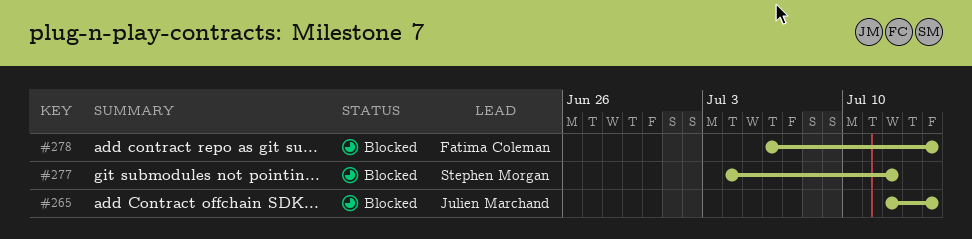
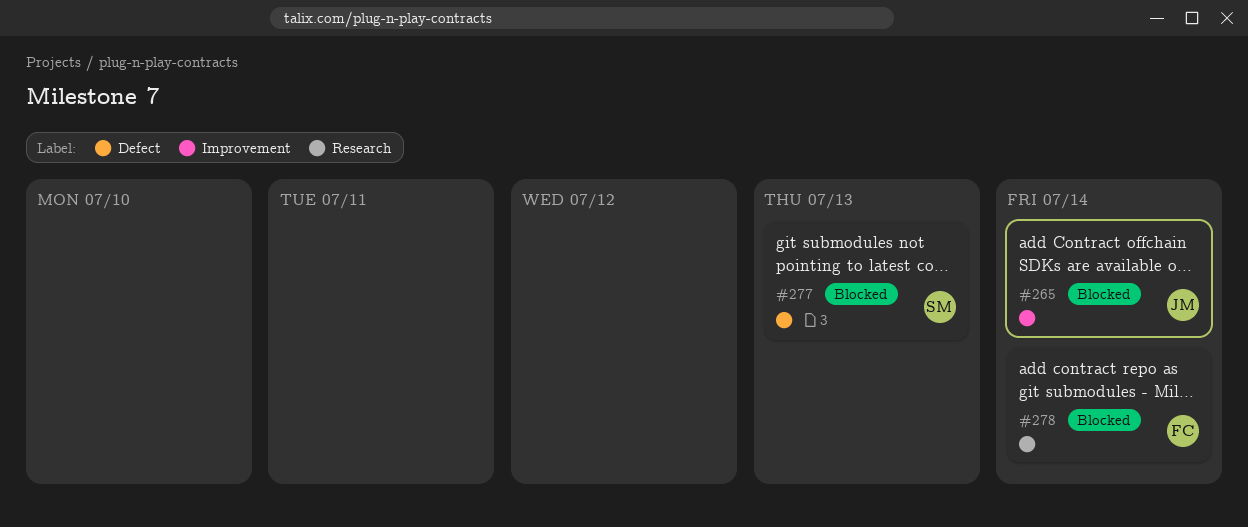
#277, due: Jul 12 -> Jul 13

